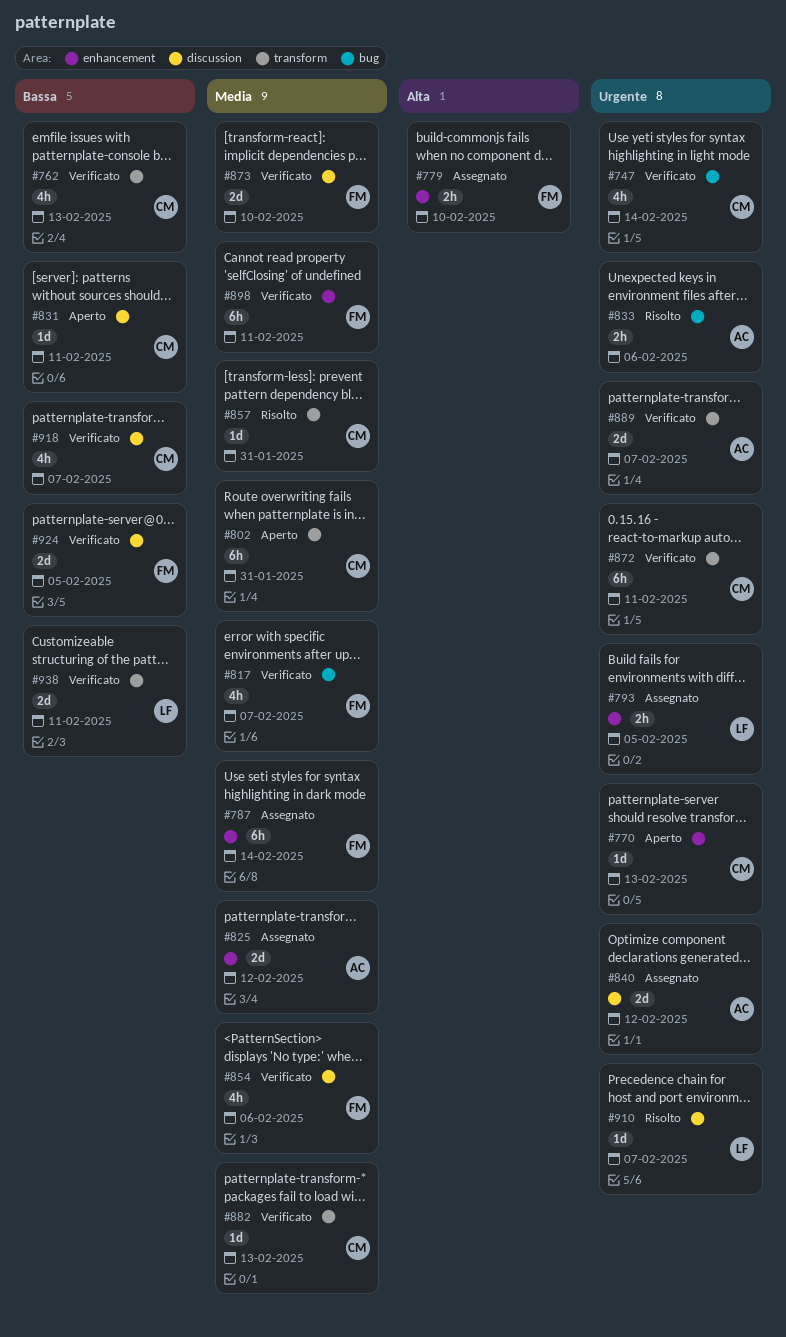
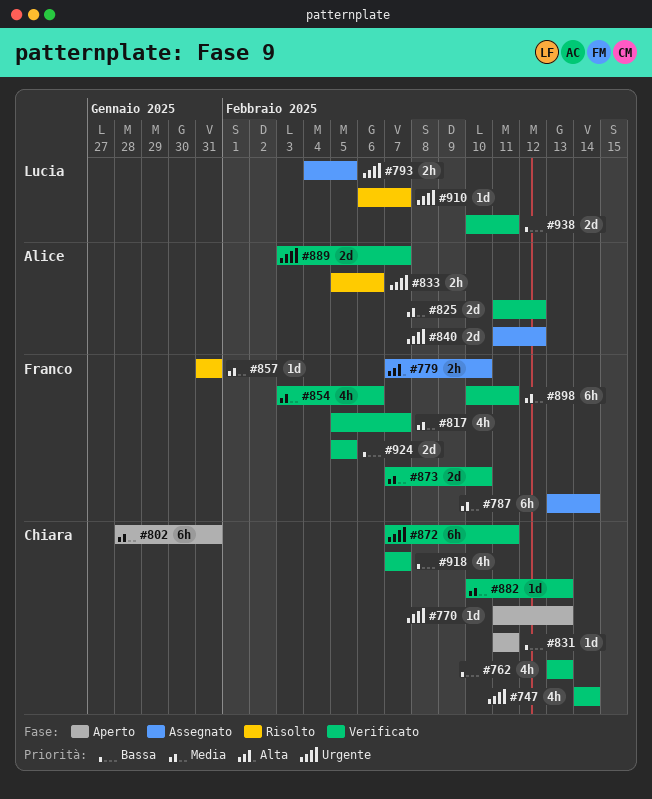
#825, status: Assegnato -> Verificato
#857, owner: Chiara -> Franco

